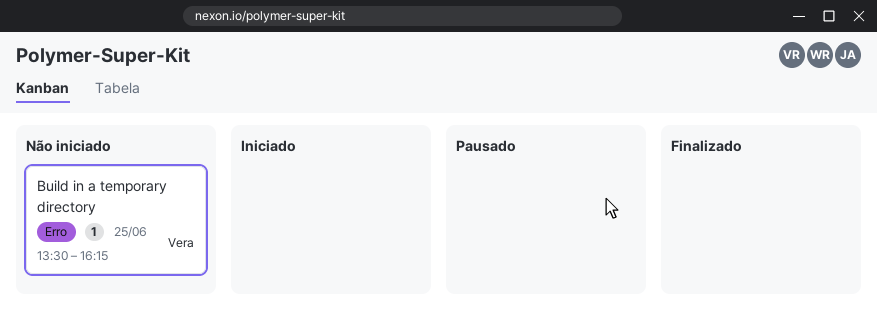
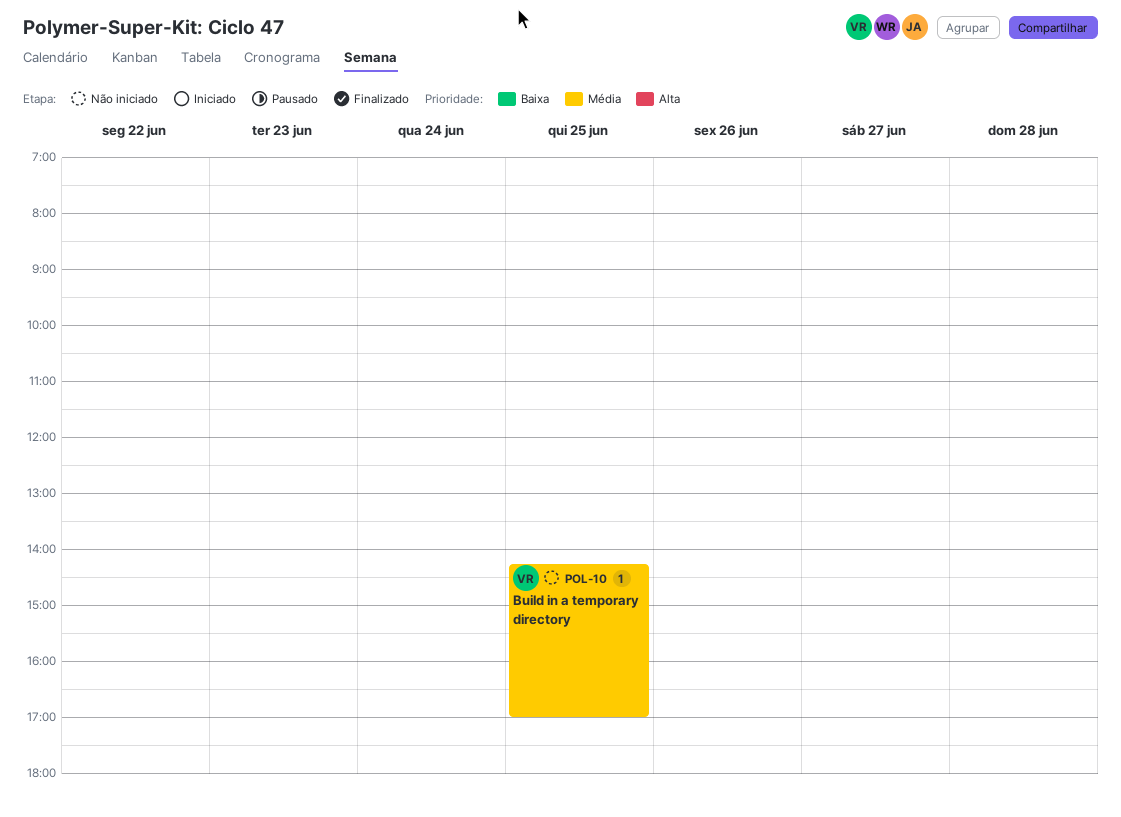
Build in a temporary directory, begins: 13:30 -> 14:15
Build in a temporary directory, ends: 16:15 -> 17:00

